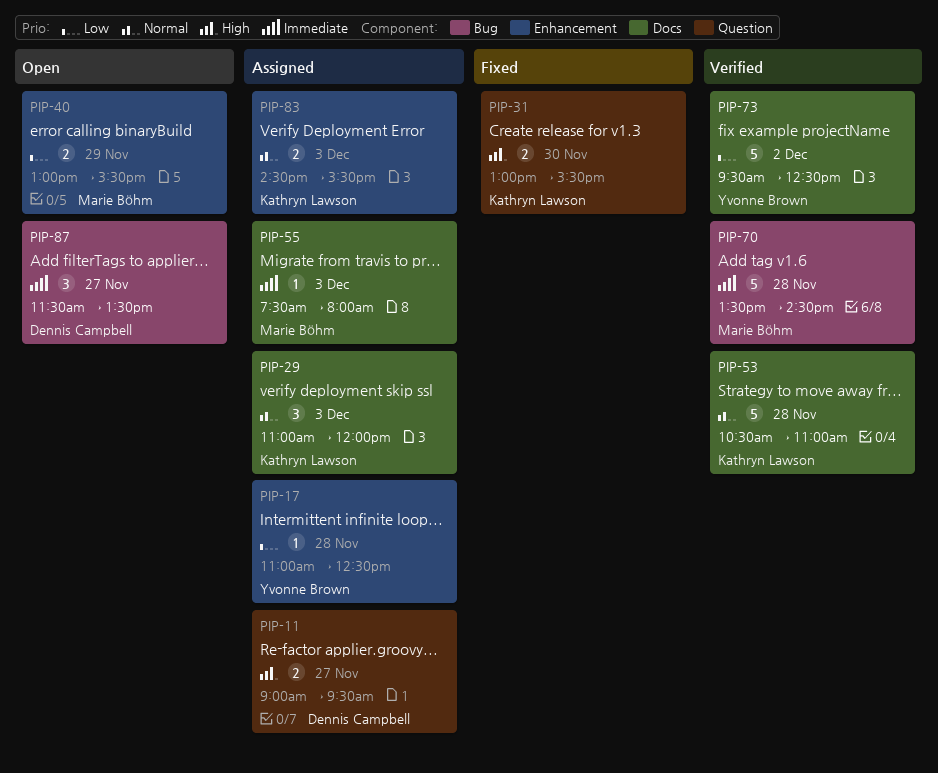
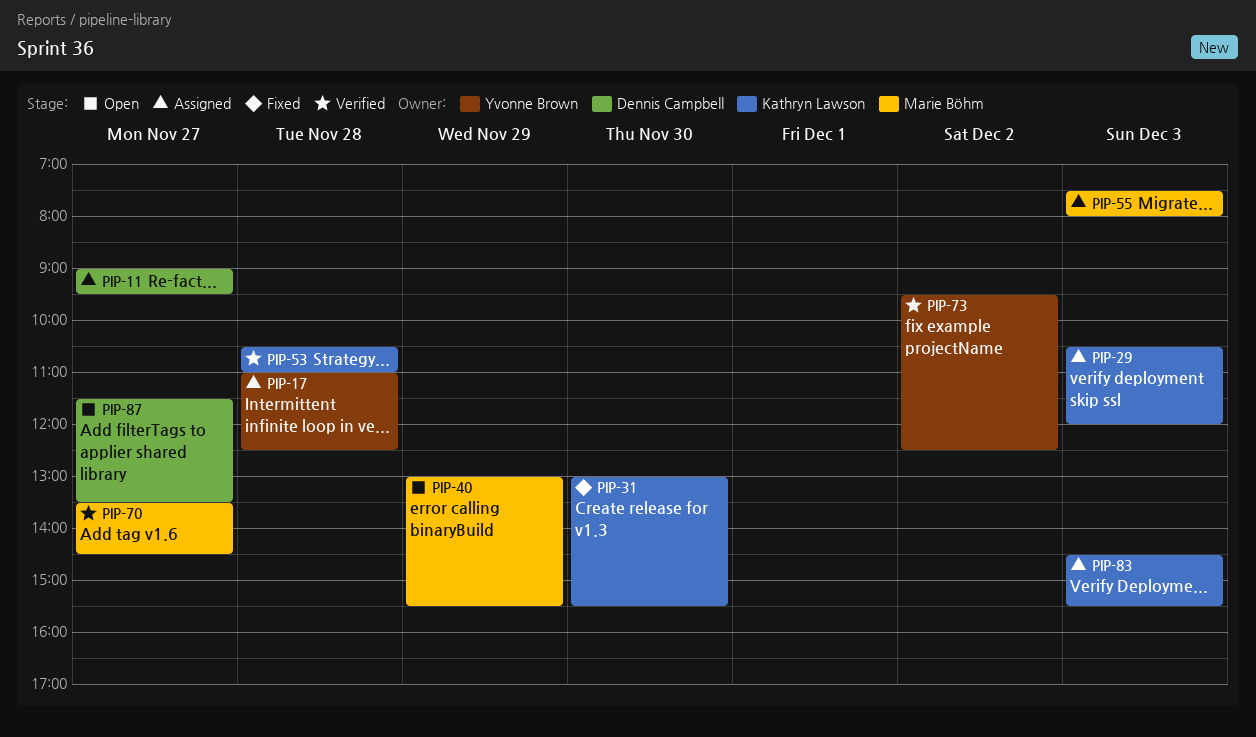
PIP-29, begins: 11:00 -> 10:30
PIP-70, day: Nov 28 -> Nov 27

